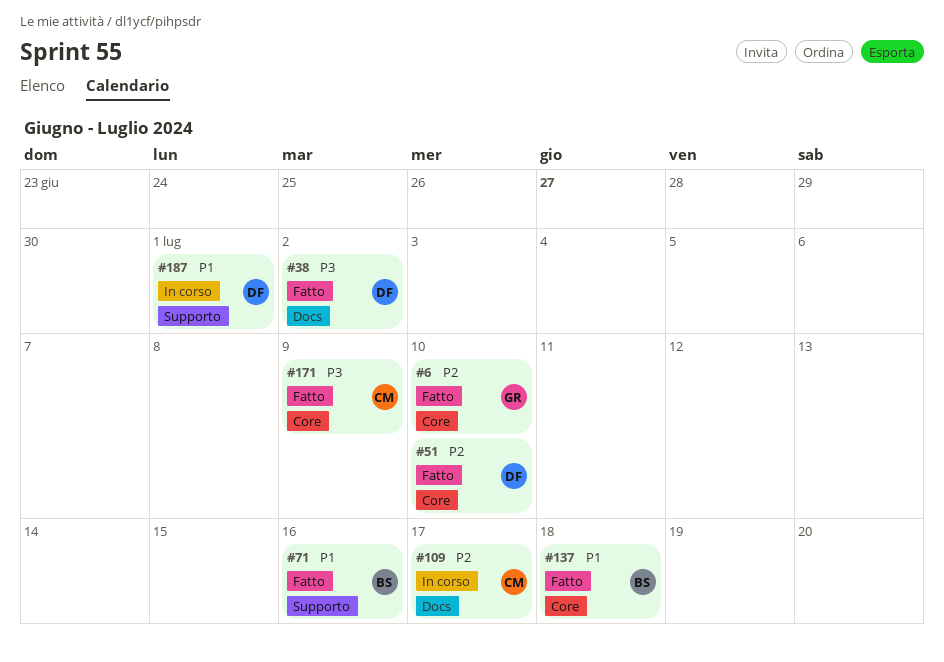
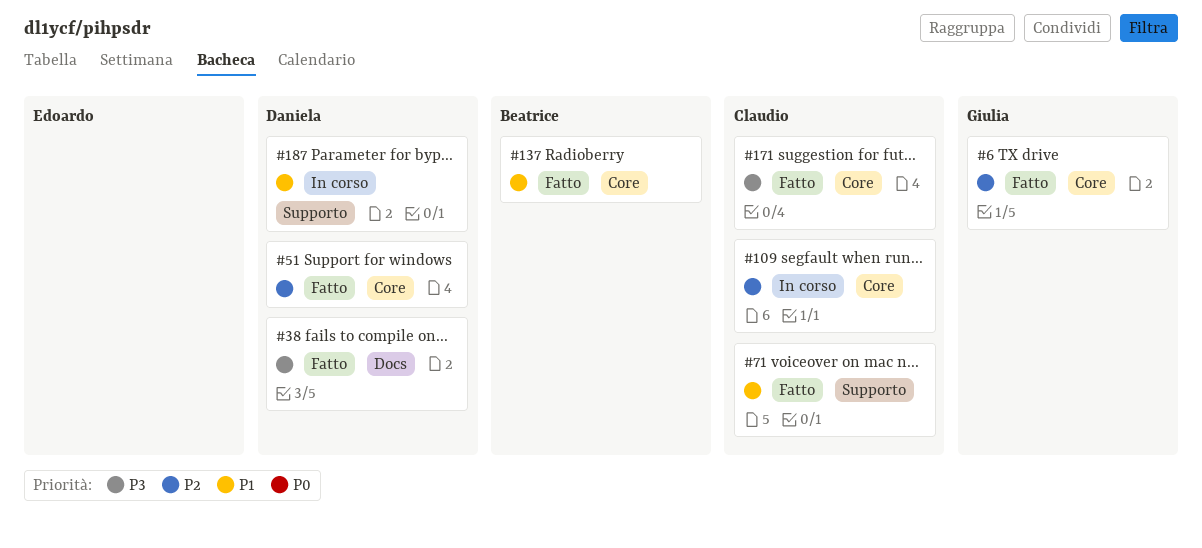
#71, owner: Beatrice -> Claudio
#109, label: Docs -> Core

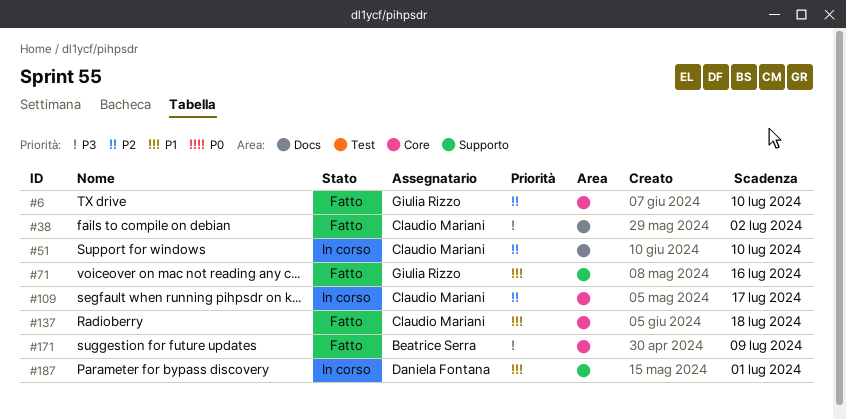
#38, owner: Daniela Fontana -> Claudio Mariani
#51, status: Fatto -> In corso
#51, owner: Daniela Fontana -> Claudio Mariani
#51, label: Core -> Docs
#71, owner: Claudio Mariani -> Giulia Rizzo
#137, owner: Beatrice Serra -> Claudio Mariani
#171, owner: Claudio Mariani -> Beatrice Serra

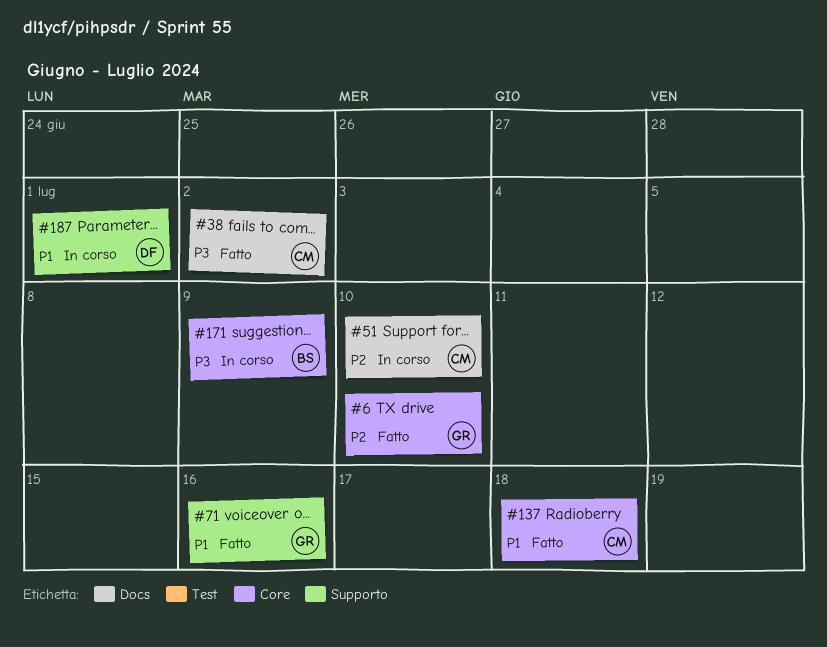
#109: present -> none
#171, status: Fatto -> In corso

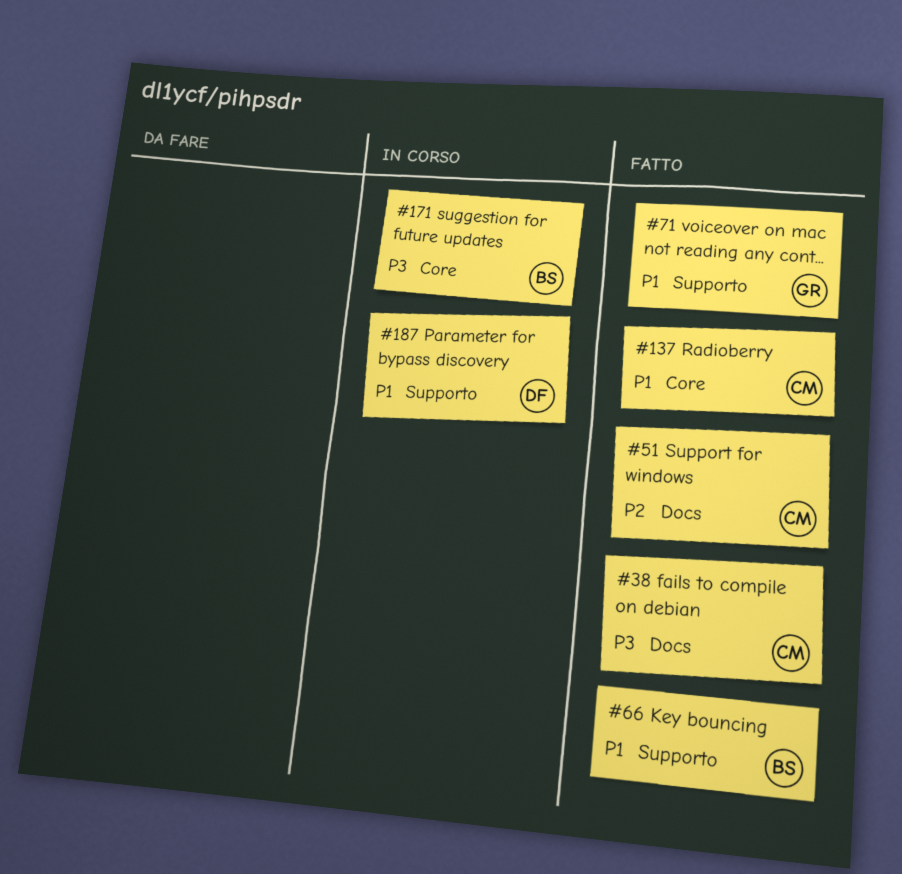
#6: present -> none
#51, status: In corso -> Fatto
#66: none -> present

